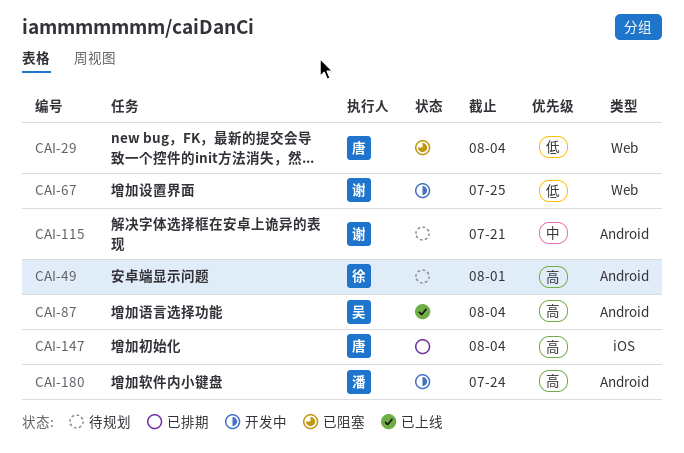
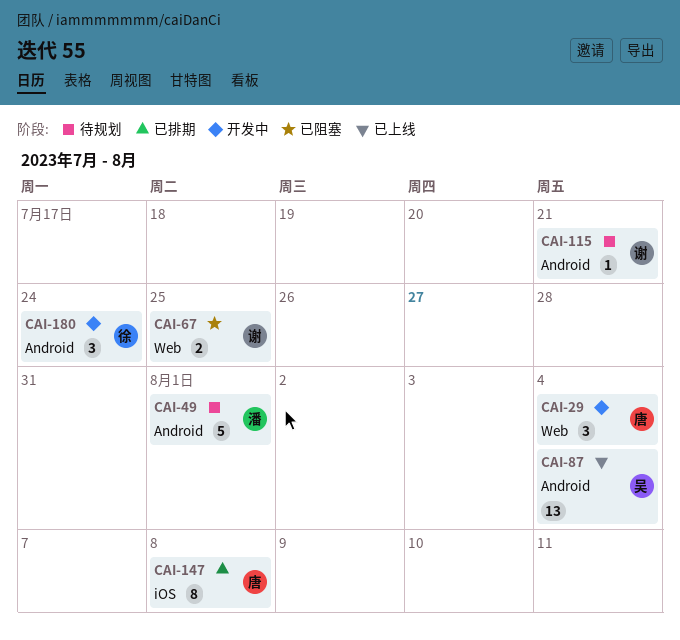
CAI-29, status: 已阻塞 -> 开发中
CAI-49, owner: 徐 -> 潘
CAI-67, status: 开发中 -> 已阻塞
CAI-147, due: Aug 4 -> Aug 8
CAI-180, owner: 潘 -> 徐

